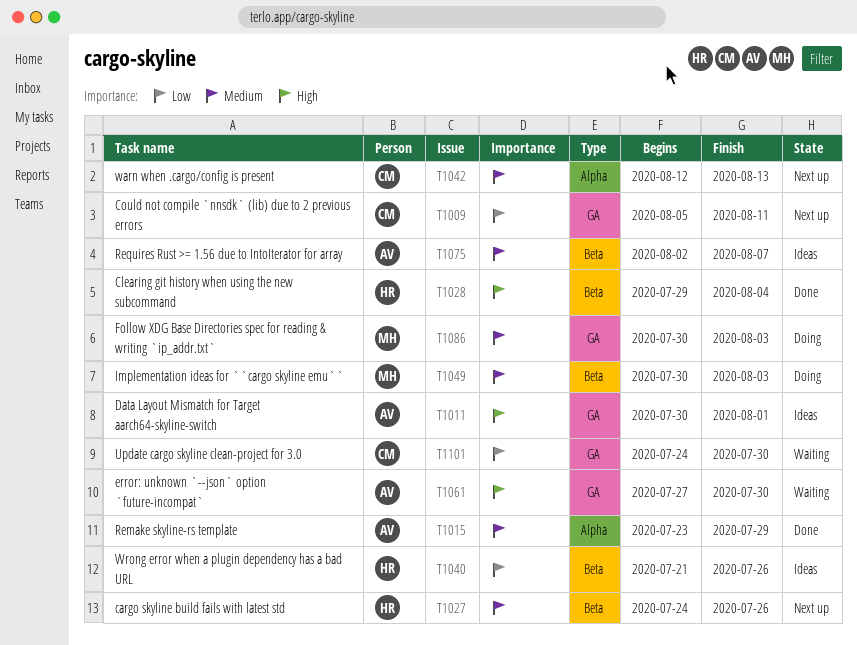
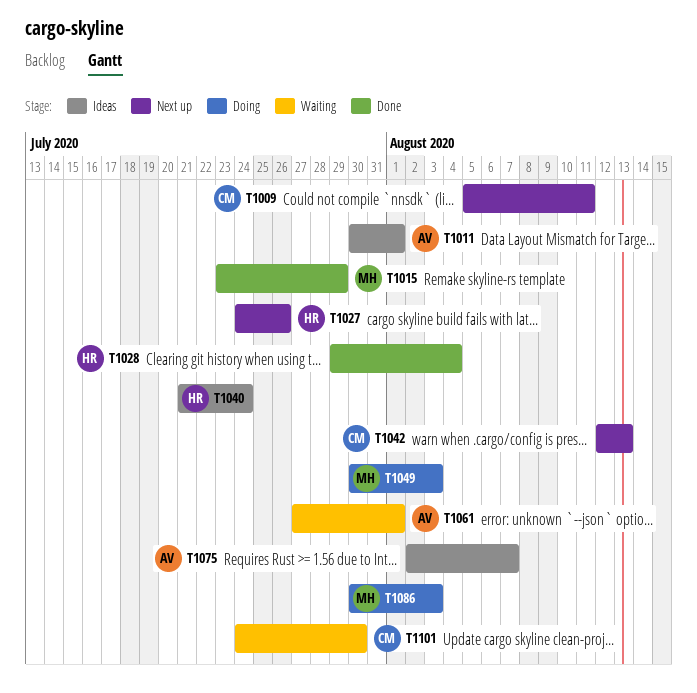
T1015, owner: AV -> MH
T1040, due: Jul 26 -> Jul 24
T1061, due: Jul 30 -> Aug 1

